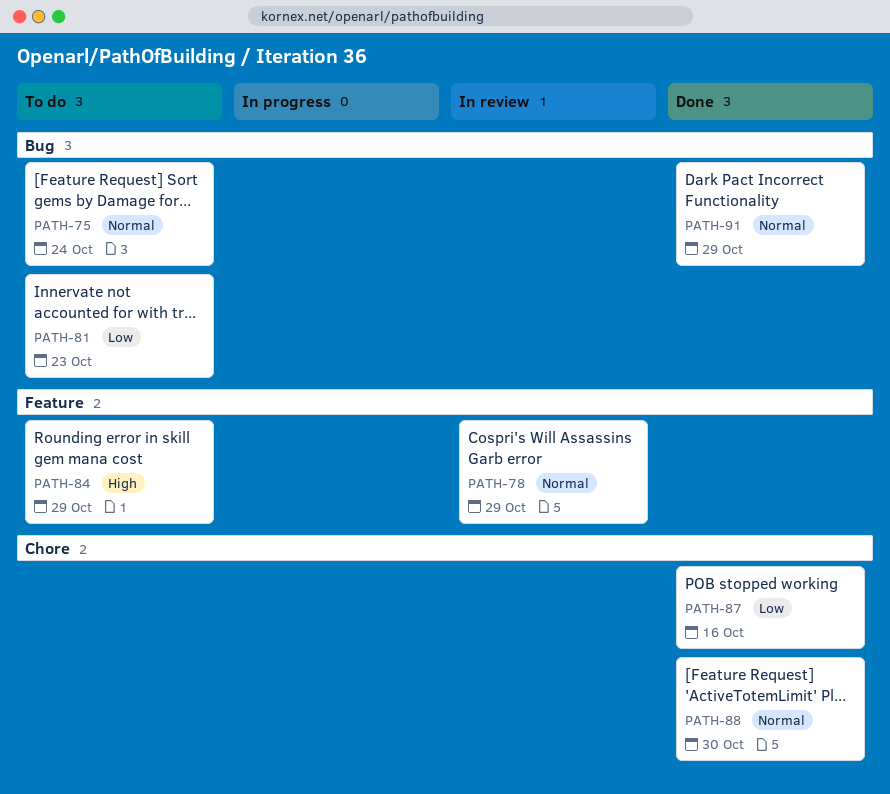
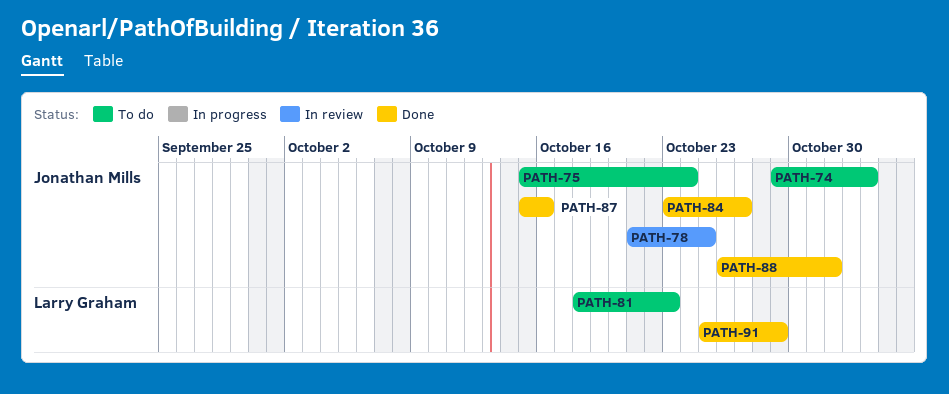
PATH-74: none -> present
PATH-78, due: Oct 29 -> Oct 25
PATH-84, status: To do -> Done
PATH-84, due: Oct 29 -> Oct 27
PATH-88, due: Oct 30 -> Nov 1

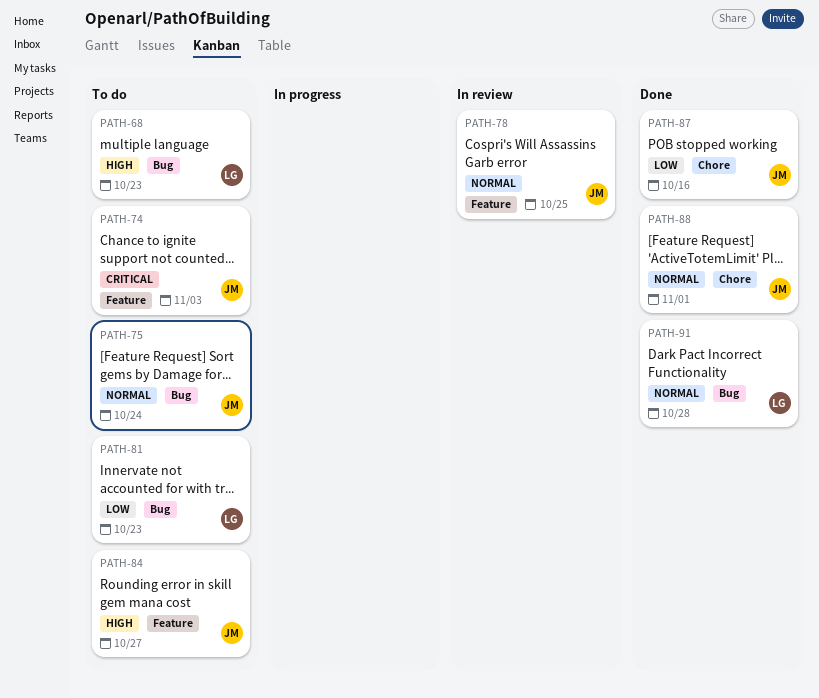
PATH-68: none -> present
PATH-84, status: Done -> To do
PATH-91, due: Oct 29 -> Oct 28

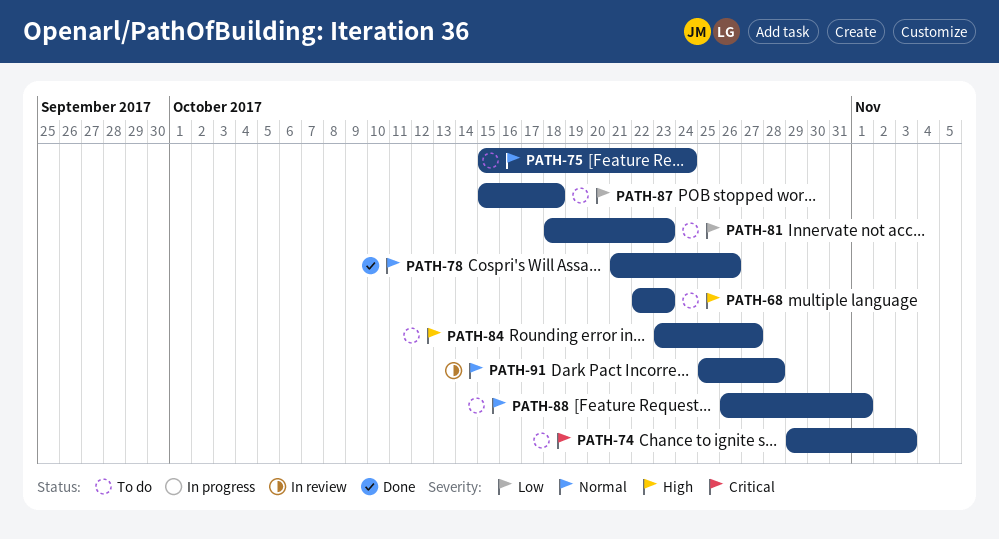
PATH-78, status: In review -> Done
PATH-78, due: Oct 25 -> Oct 26
PATH-87, status: Done -> To do
PATH-87, due: Oct 16 -> Oct 18
PATH-88, status: Done -> To do
PATH-91, status: Done -> In review

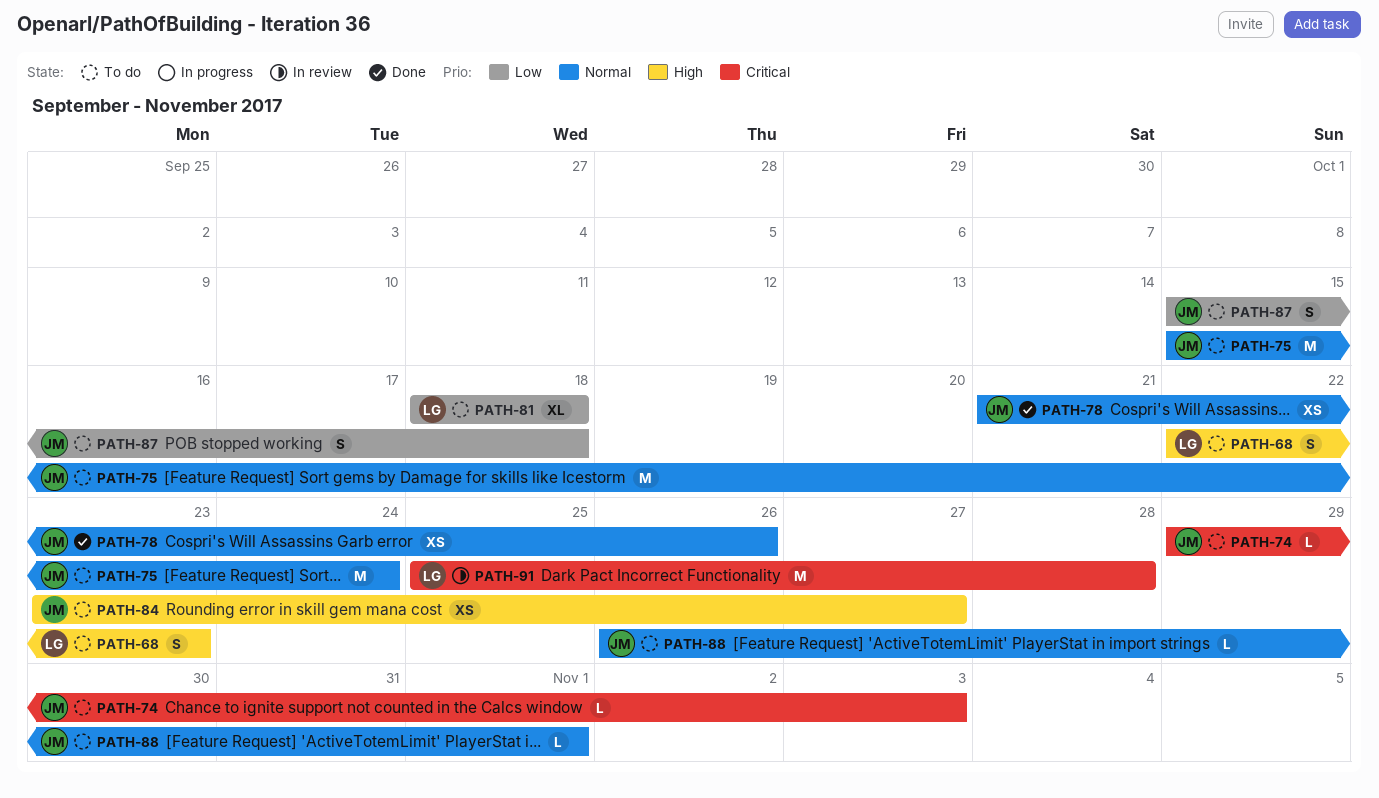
PATH-81, due: Oct 23 -> Oct 18
PATH-91, priority: Normal -> Critical

